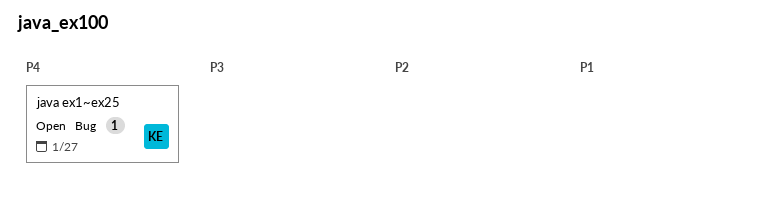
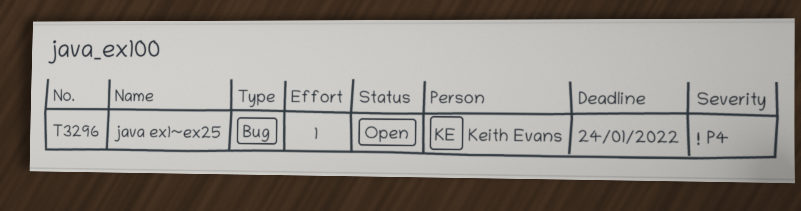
java ex1~ex25, due: Jan 27 -> Jan 24

